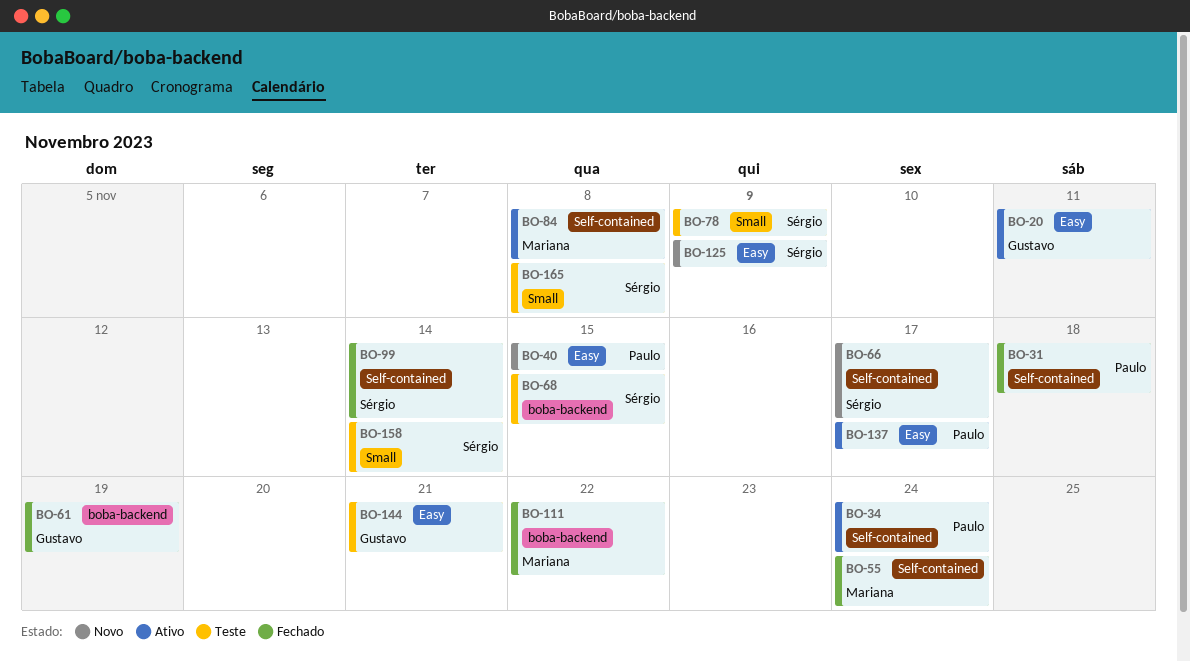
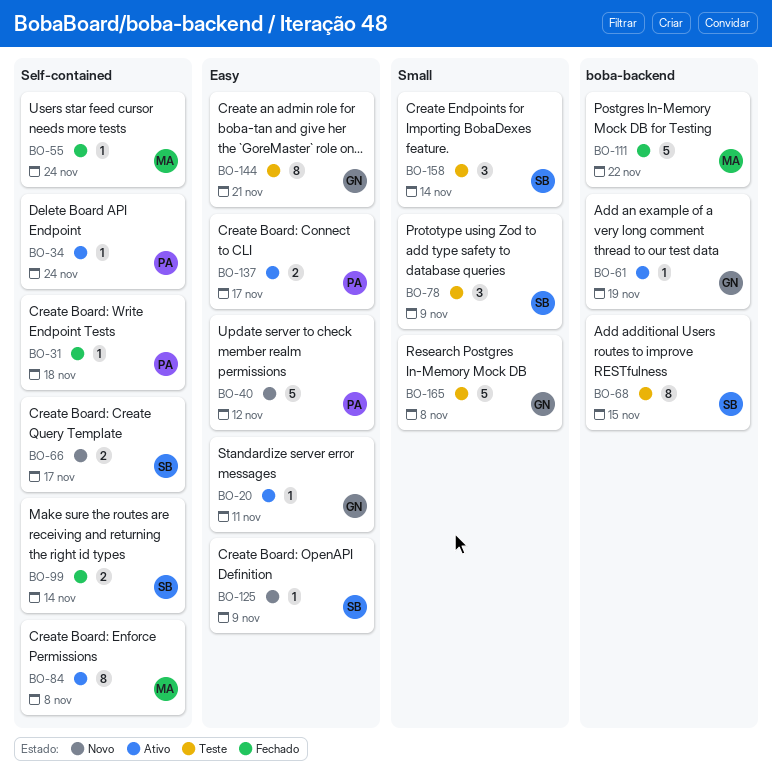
BO-40, due: Nov 15 -> Nov 12
BO-61, status: Fechado -> Ativo
BO-165, owner: Sérgio -> Gustavo

